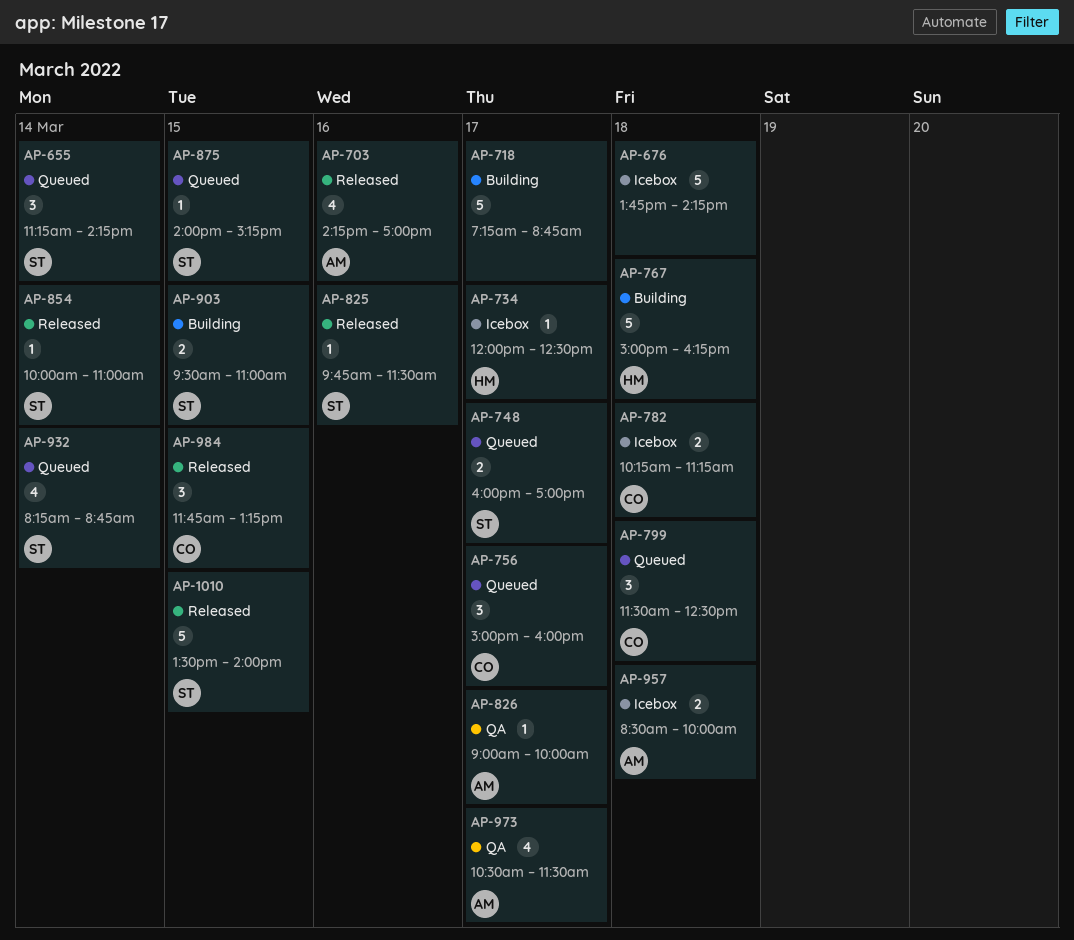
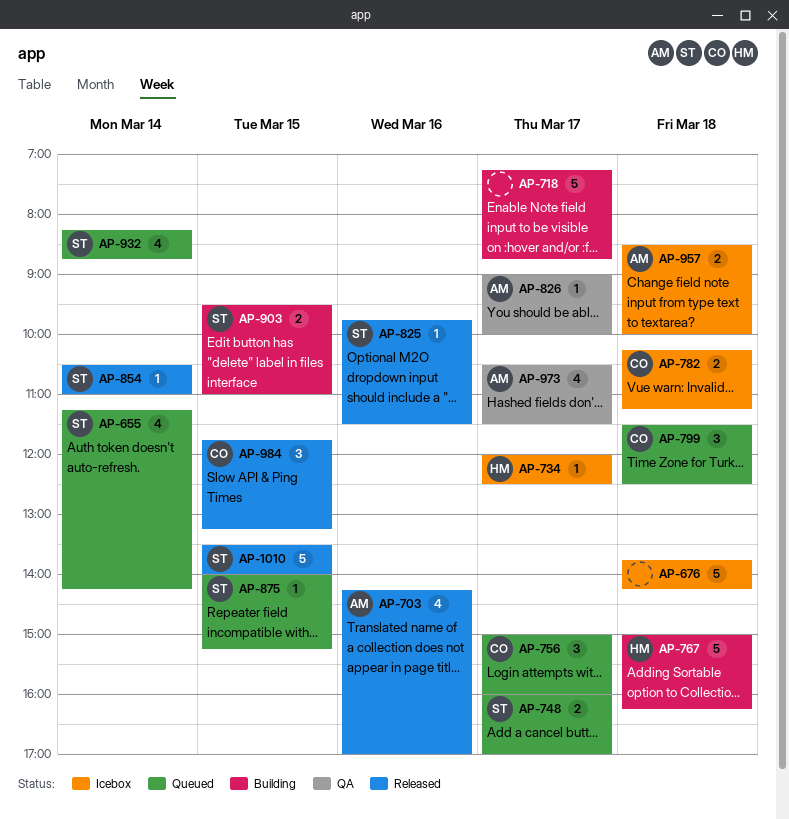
AP-655, estimate: 3 -> 4
AP-854, begins: 10:00 -> 10:30

